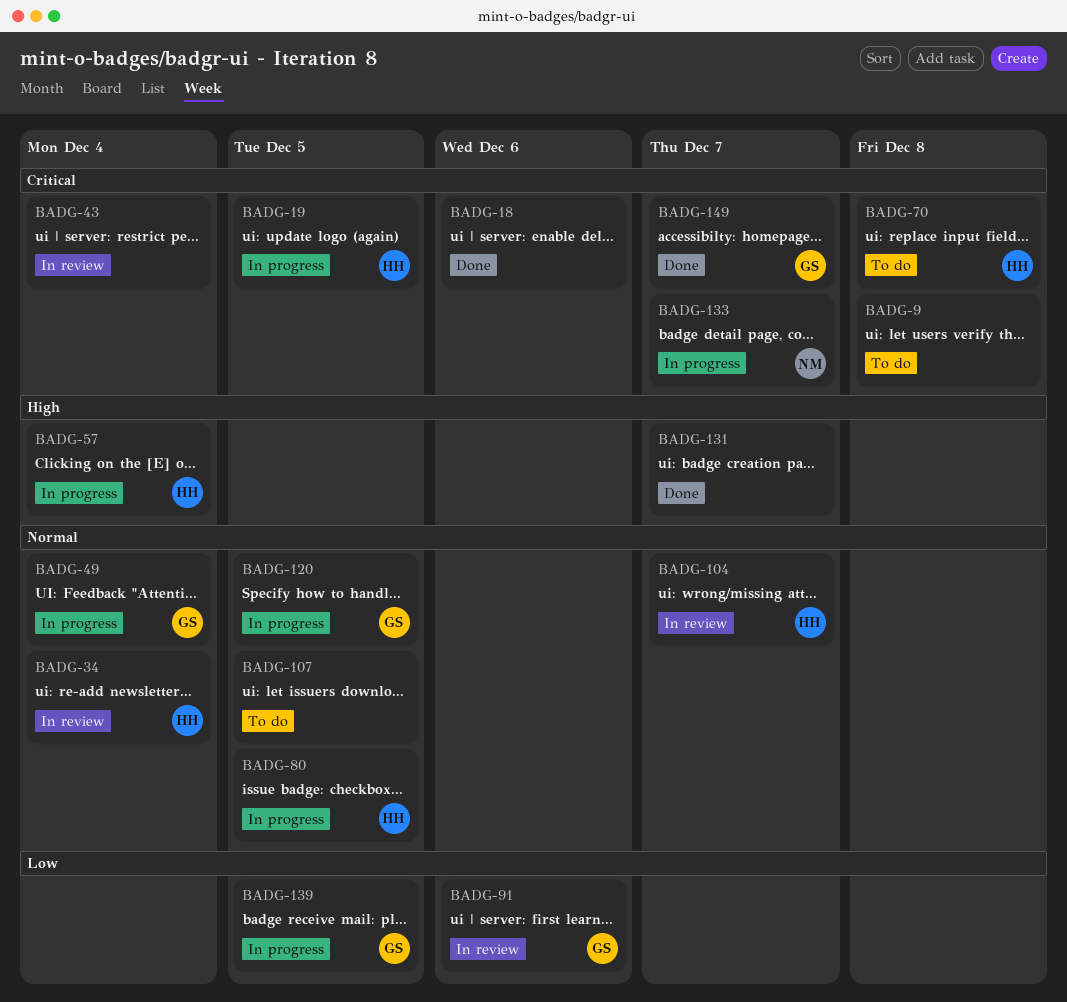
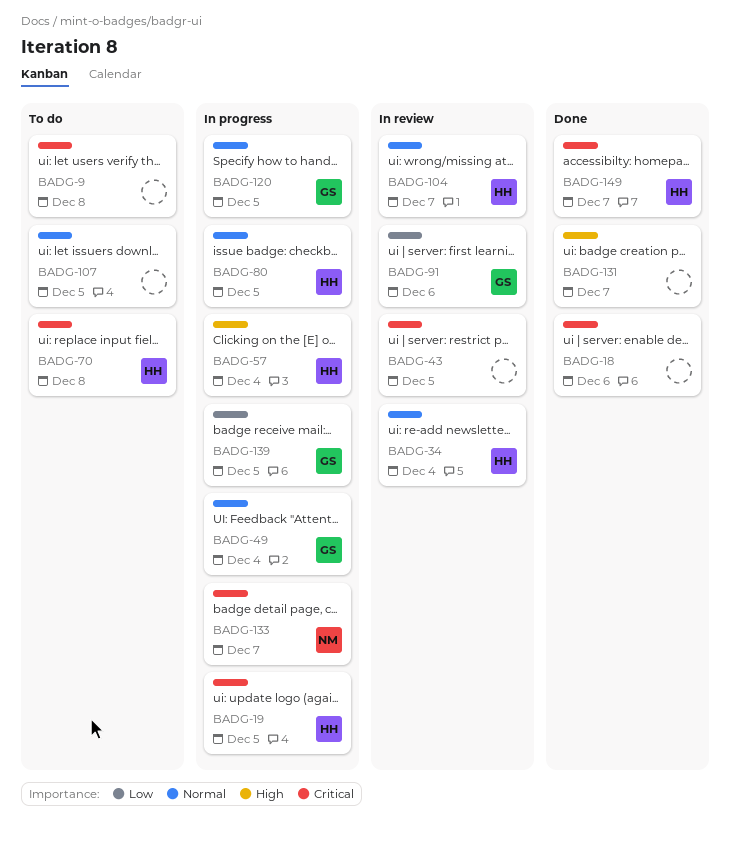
BADG-43, due: Dec 4 -> Dec 5
BADG-149, owner: GS -> HH

